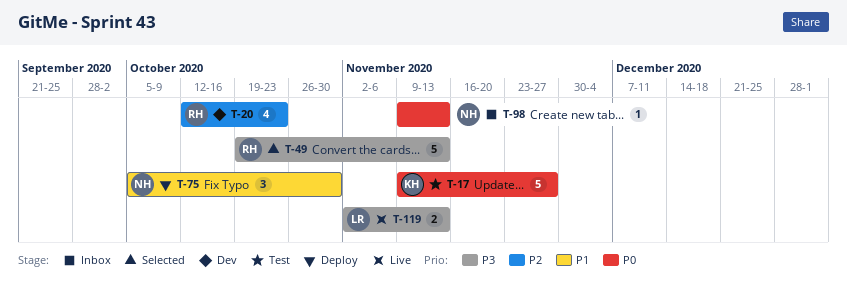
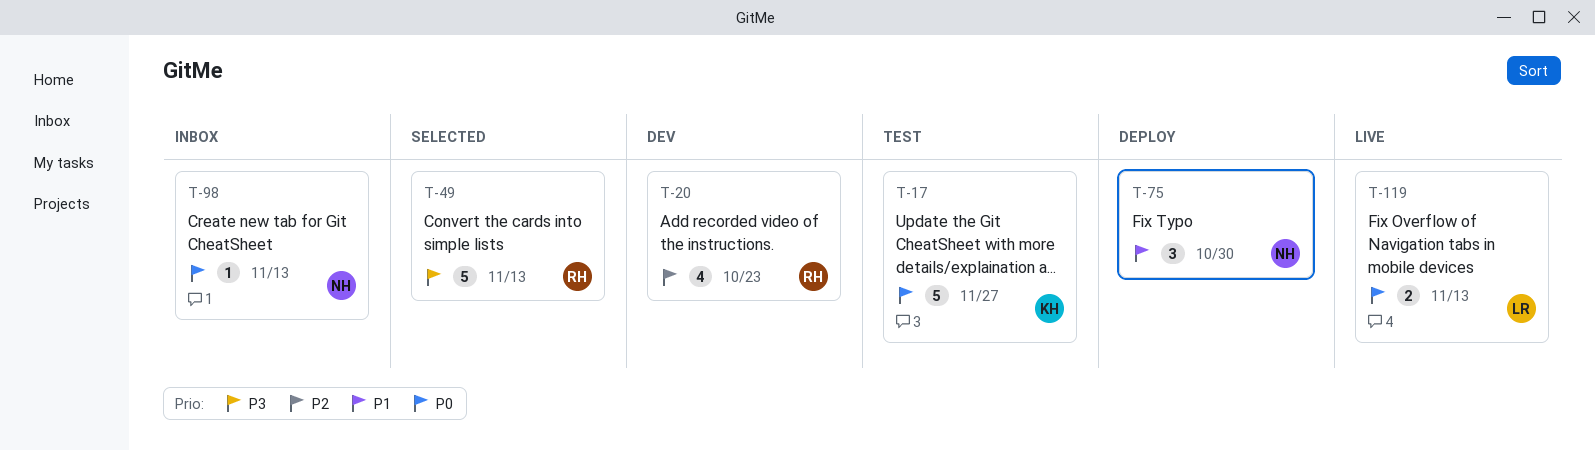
T-119, priority: P3 -> P0

